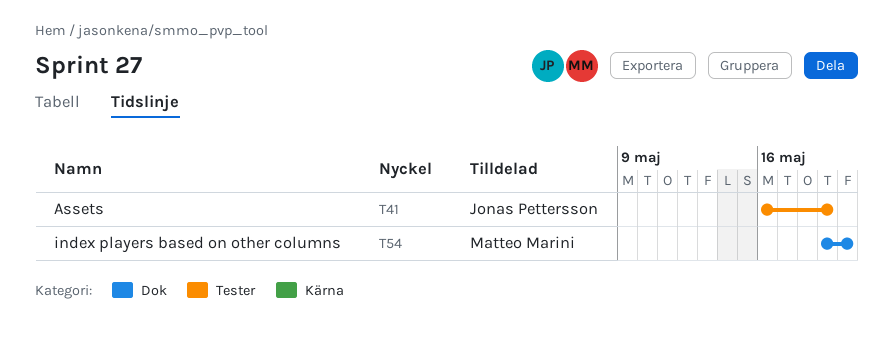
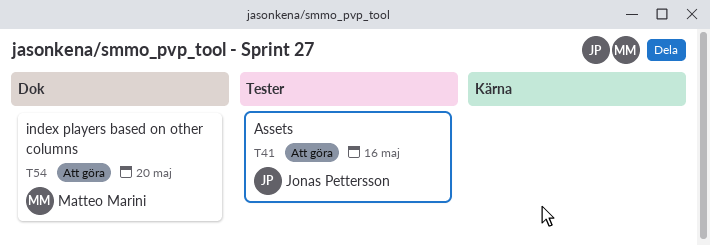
T41, due: May 19 -> May 16

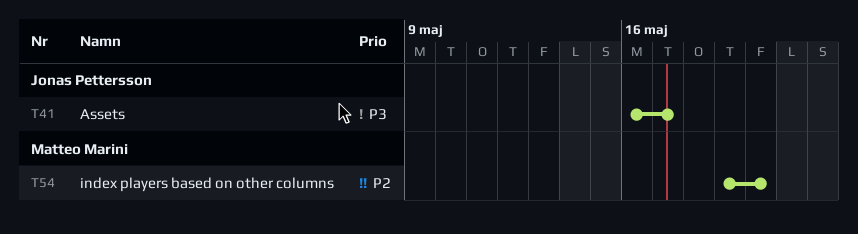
T41, due: May 16 -> May 17

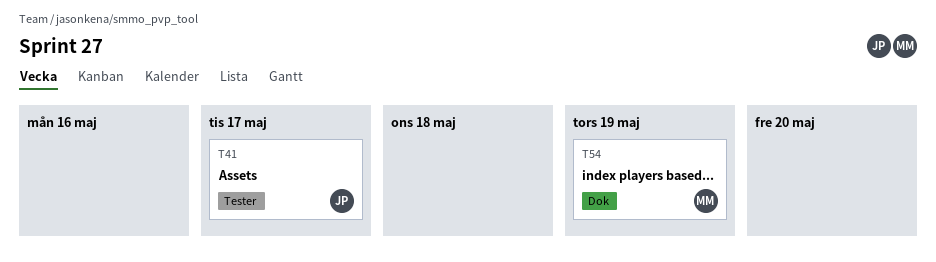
T54, due: May 20 -> May 19

